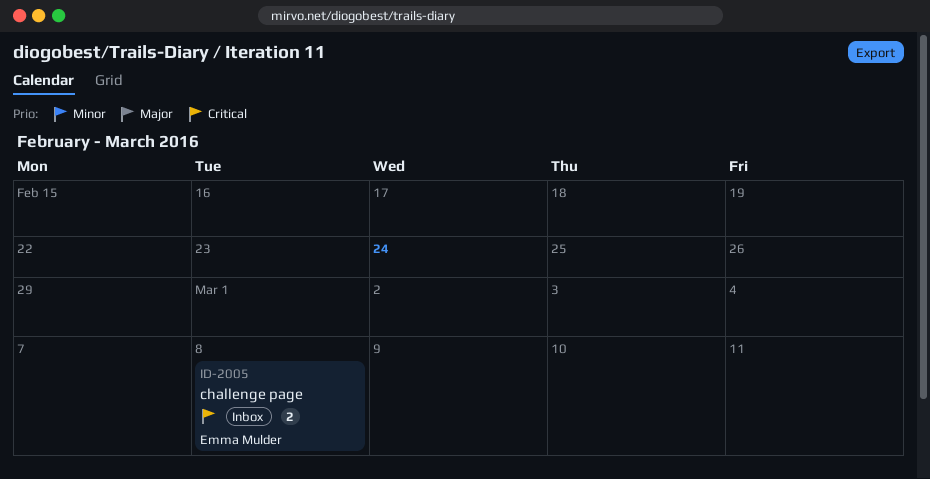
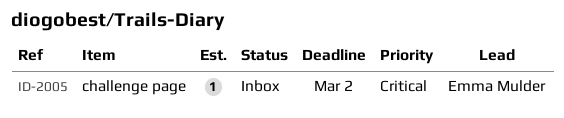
ID-2005, estimate: 2 -> 1
ID-2005, due: Mar 8 -> Mar 2

